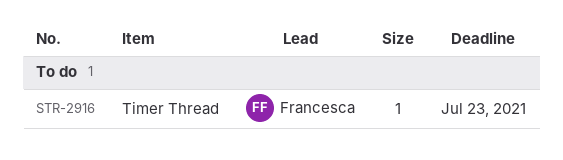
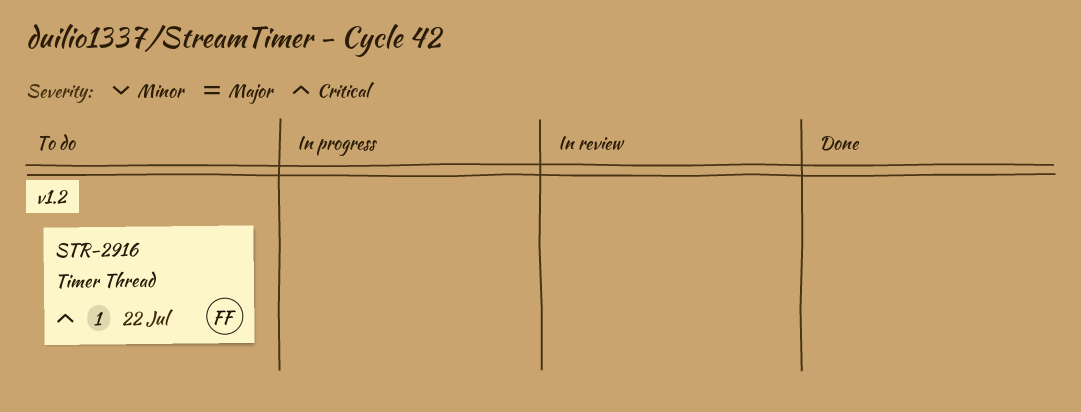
STR-2916, due: Jul 23 -> Jul 22

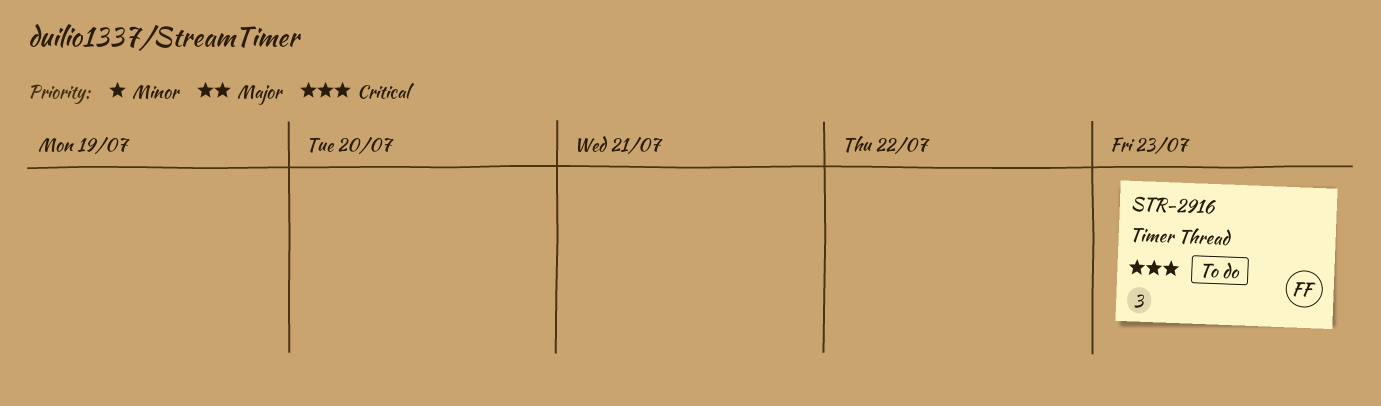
STR-2916, estimate: 1 -> 3
STR-2916, due: Jul 22 -> Jul 23

